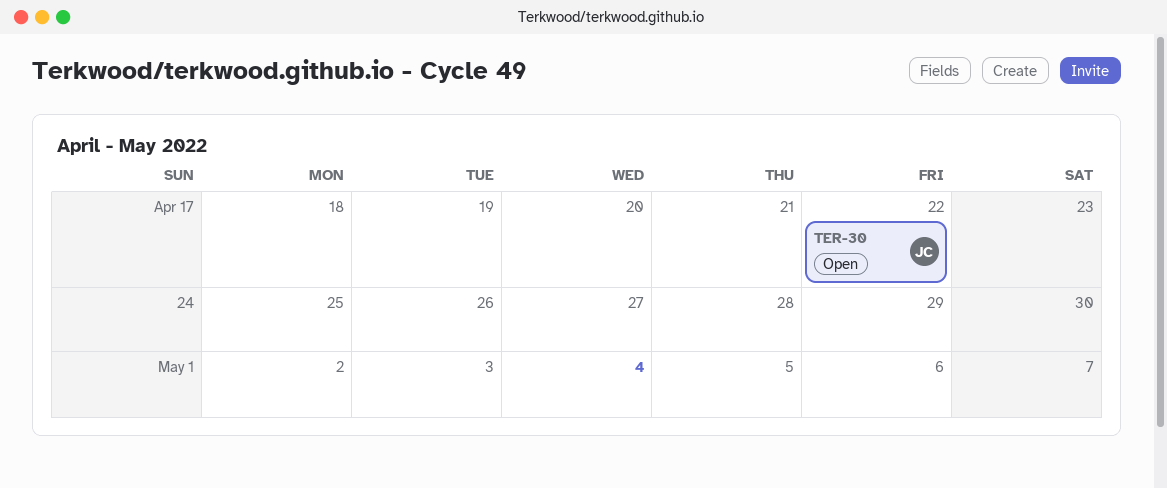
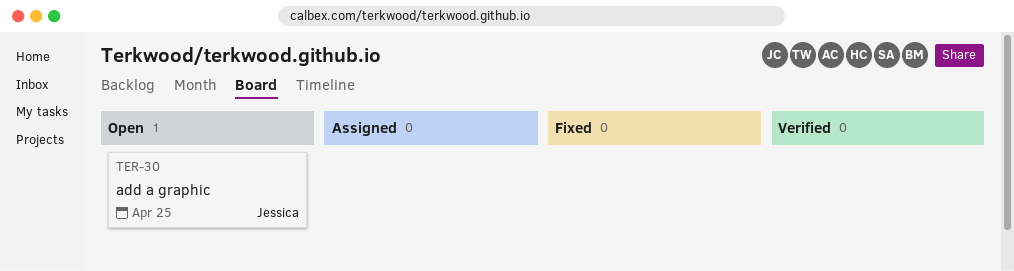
TER-30, due: Apr 22 -> Apr 25

